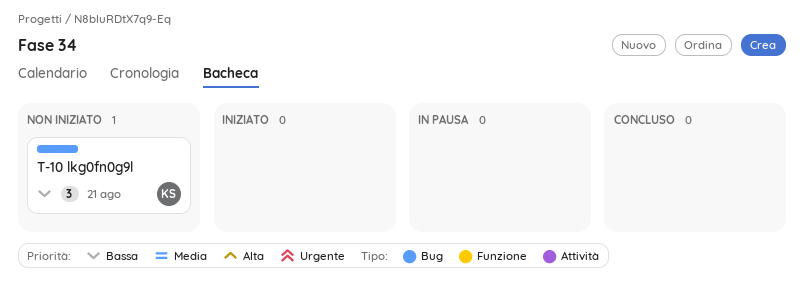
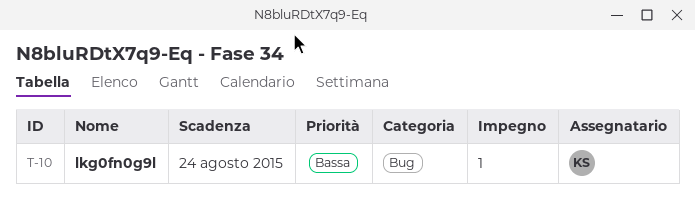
T-10, estimate: 3 -> 1
T-10, due: Aug 21 -> Aug 24

